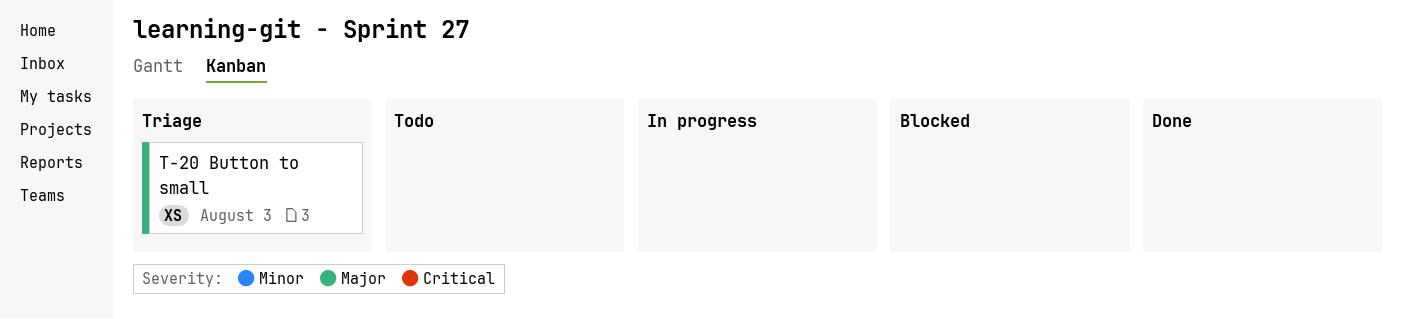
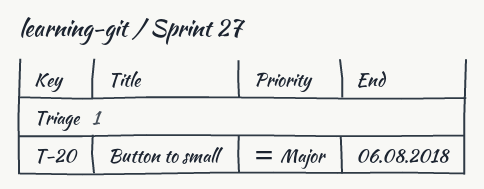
T-20, due: Aug 3 -> Aug 6

